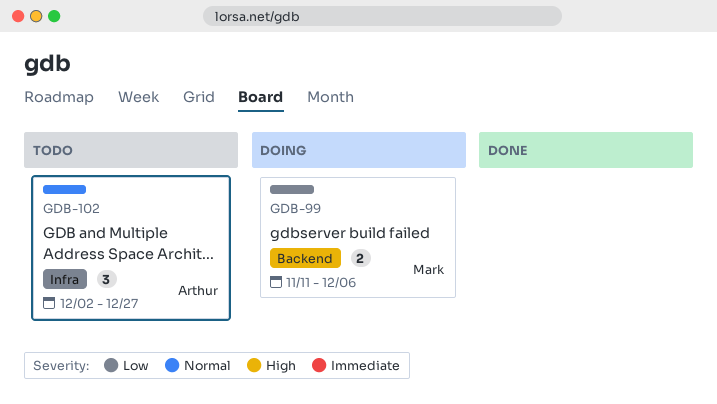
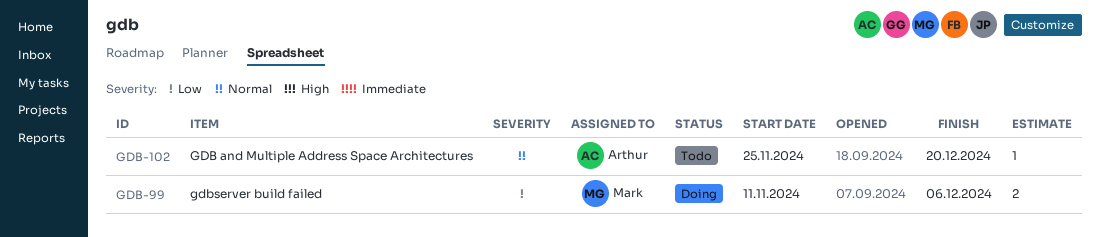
GDB-102, estimate: 3 -> 1
GDB-102, start: Dec 2 -> Nov 25
GDB-102, due: Dec 27 -> Dec 20

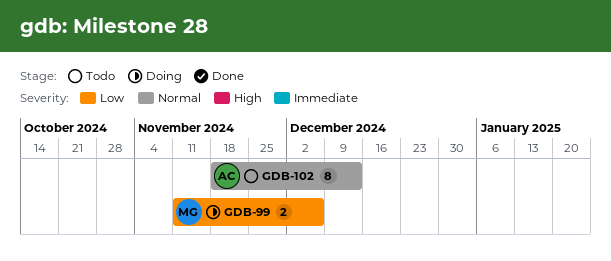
GDB-102, estimate: 1 -> 8
GDB-102, start: Nov 25 -> Nov 18
GDB-102, due: Dec 20 -> Dec 13

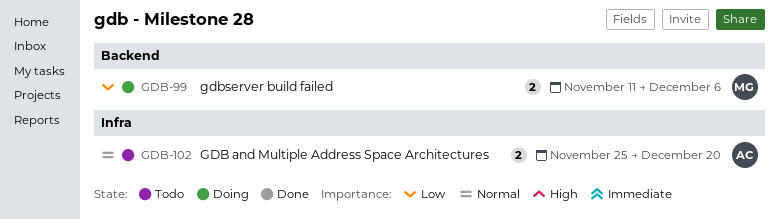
GDB-102, estimate: 8 -> 2
GDB-102, start: Nov 18 -> Nov 25
GDB-102, due: Dec 13 -> Dec 20

